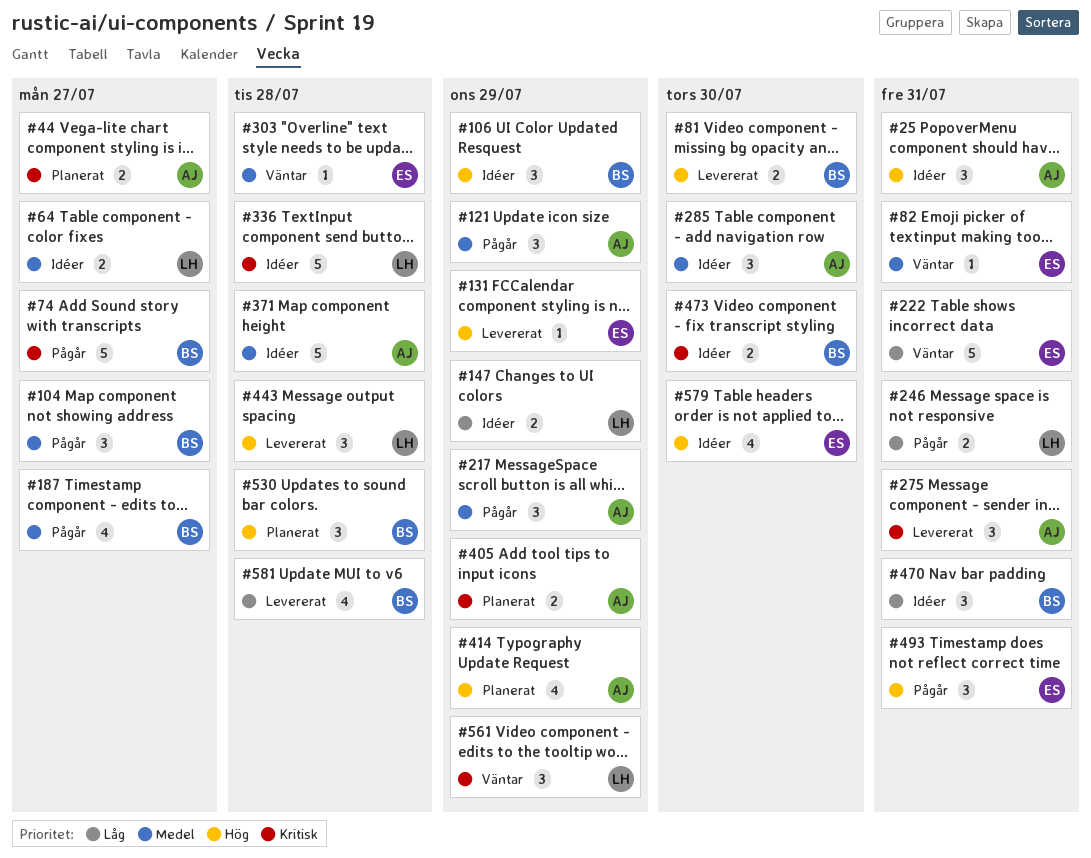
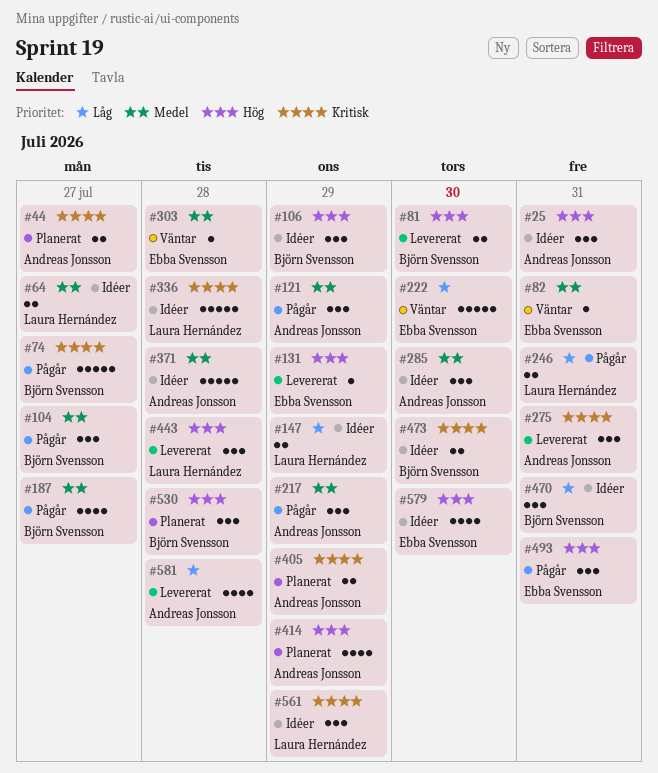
#222, due: Jul 31 -> Jul 30
#561, status: Väntar -> Idéer
#581, owner: Björn Svensson -> Andreas Jonsson

